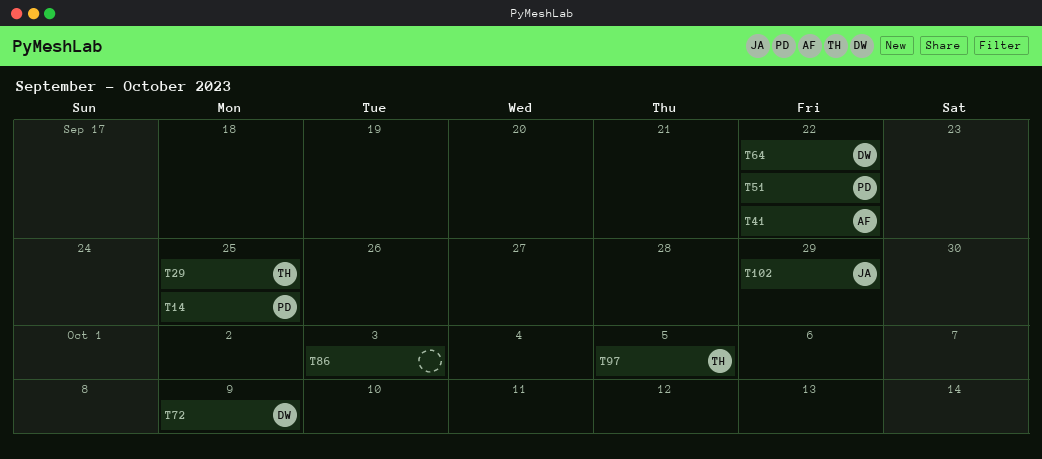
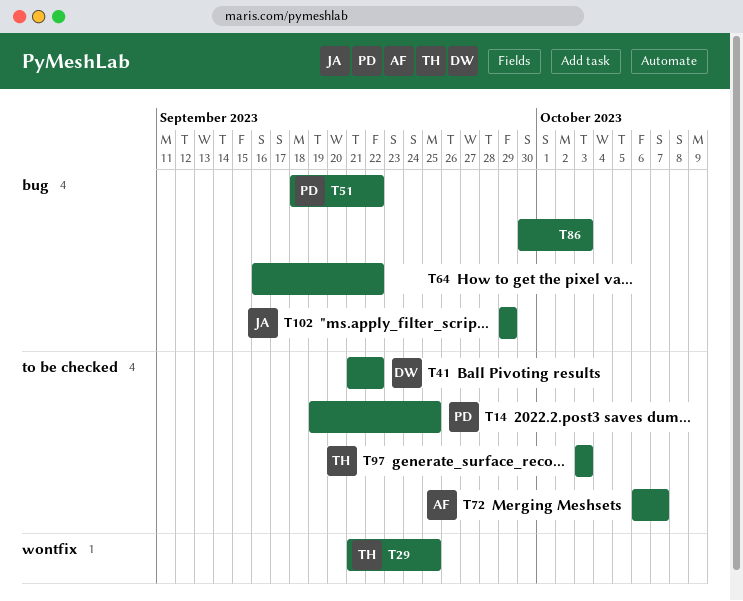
T41, owner: AF -> DW
T64, owner: DW -> none
T72, owner: DW -> AF
T72, due: Oct 9 -> Oct 7
T97, due: Oct 5 -> Oct 3

